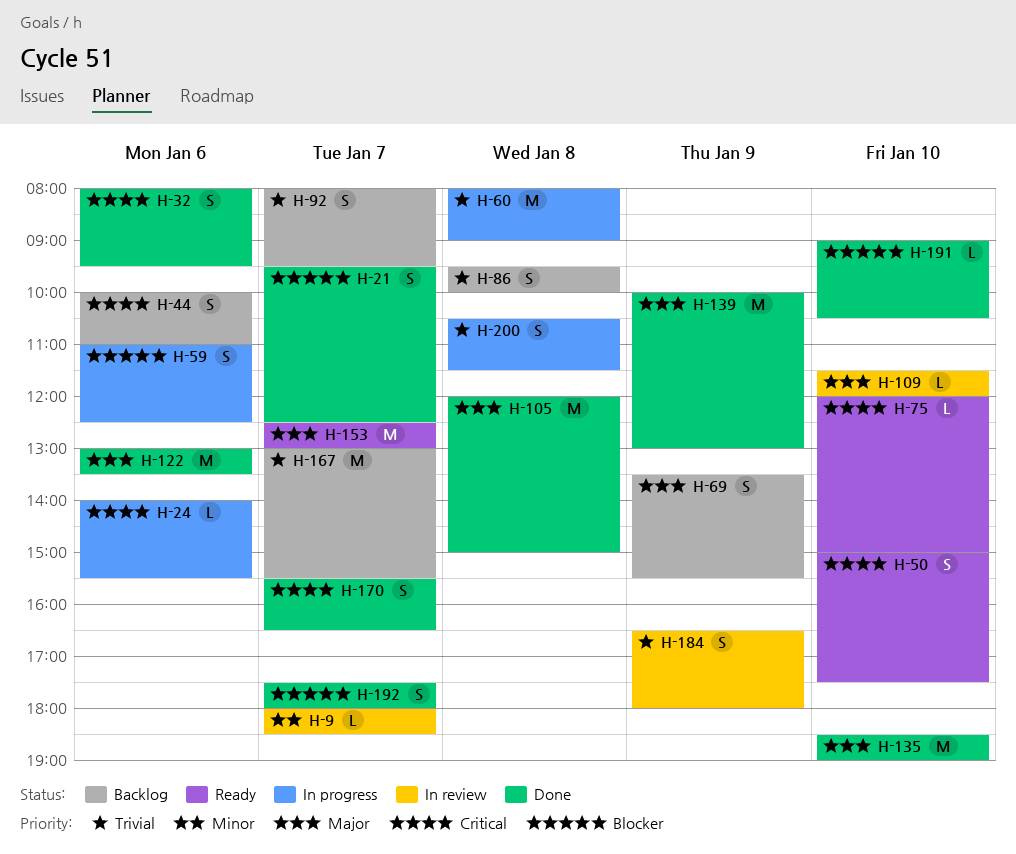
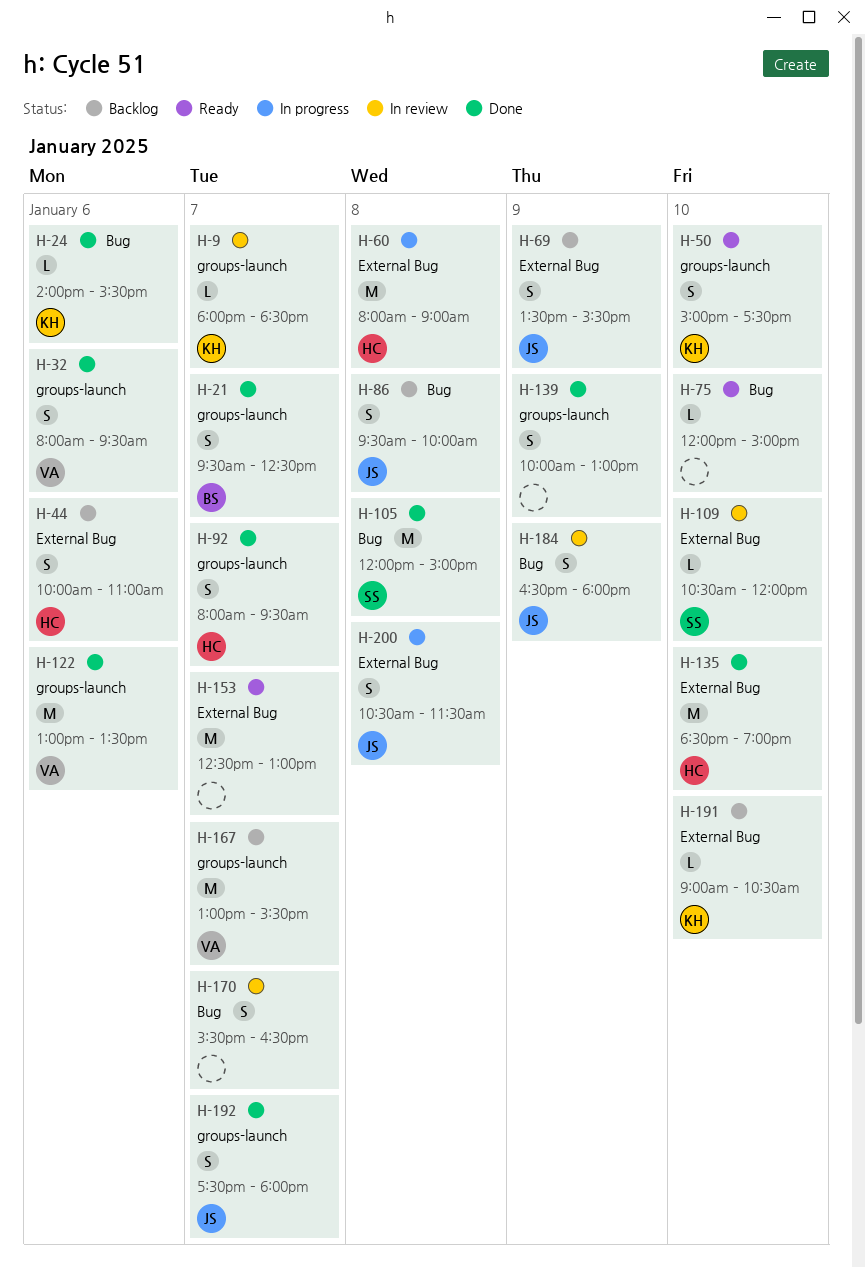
H-24, status: In progress -> Done
H-59: present -> none
H-92, status: Backlog -> Done
H-109, begins: 11:30 -> 10:30
H-139, estimate: M -> S
H-170, status: Done -> In review
H-191, status: Done -> Backlog

